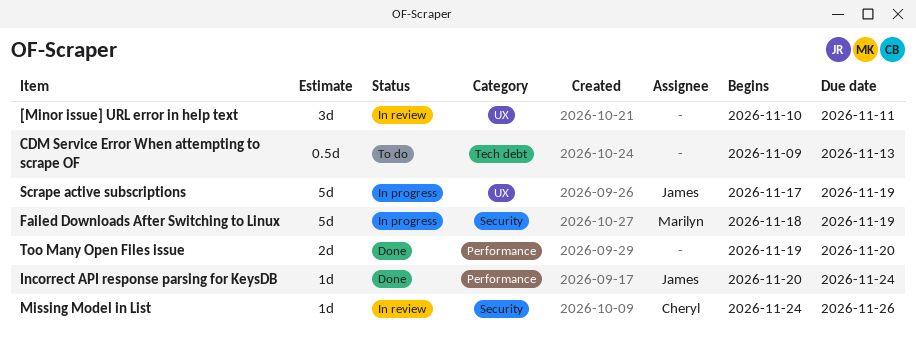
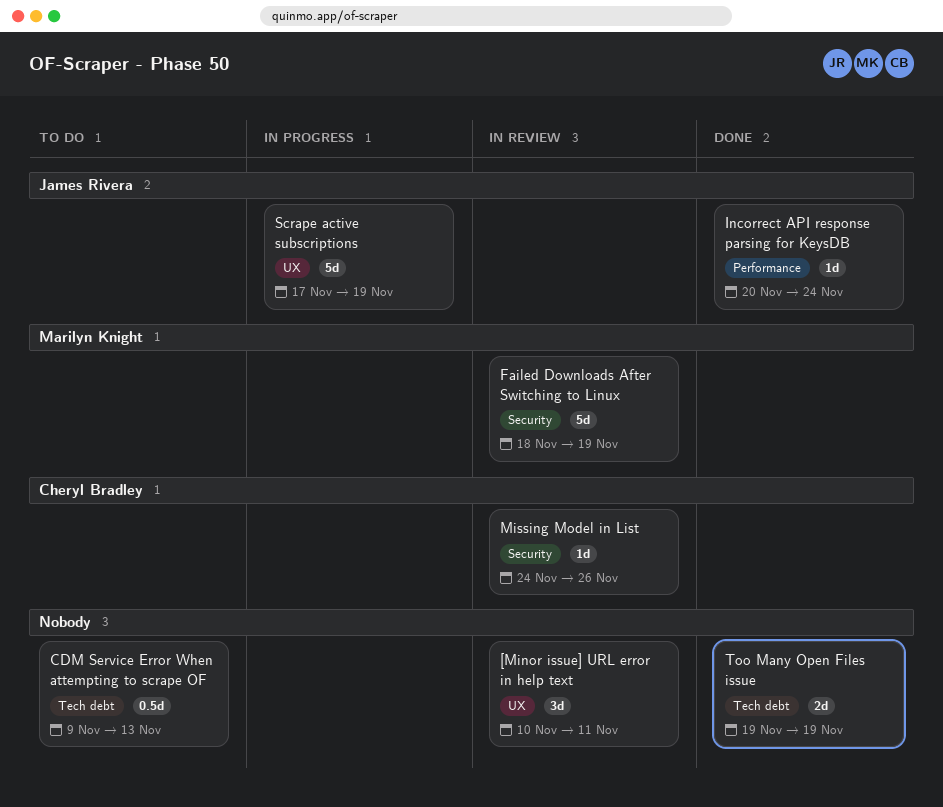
Failed Downloads After Switching to Linux, status: In progress -> In review
Too Many Open Files issue, label: Performance -> Tech debt
Too Many Open Files issue, due: Nov 20 -> Nov 19

